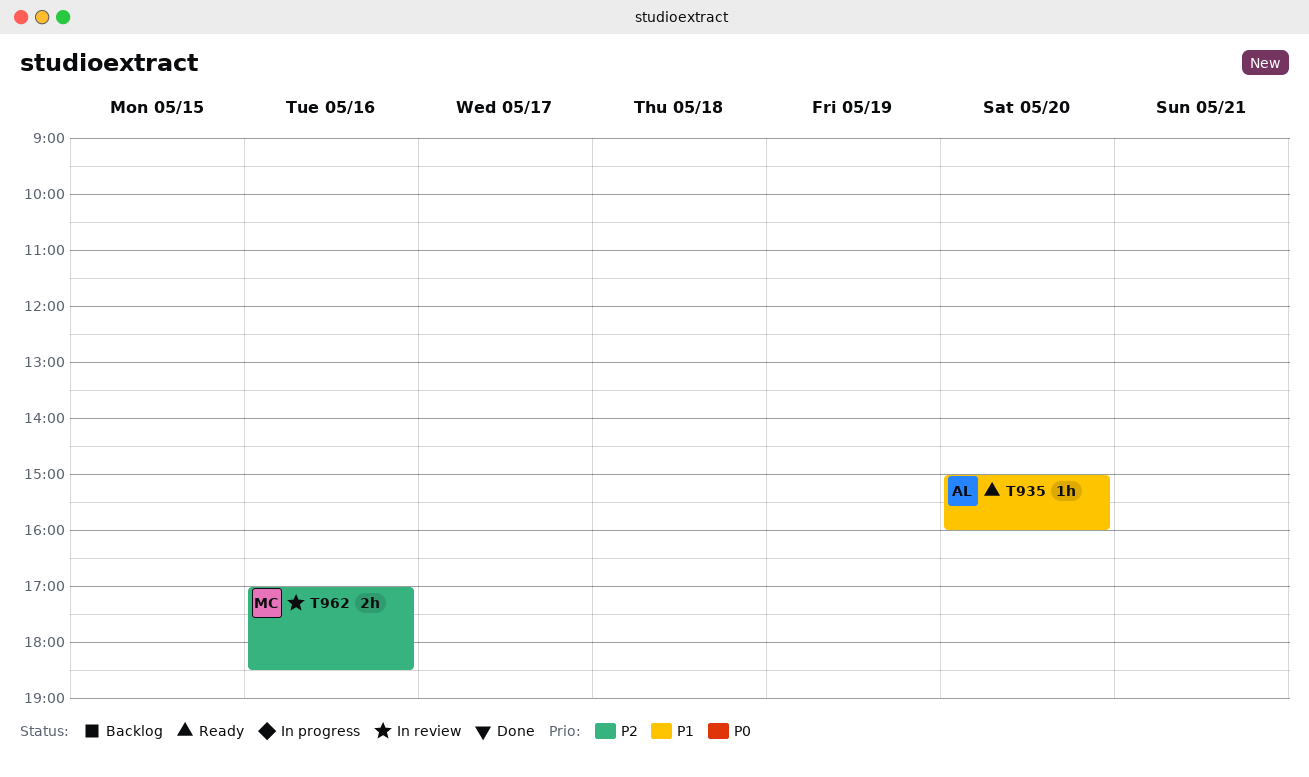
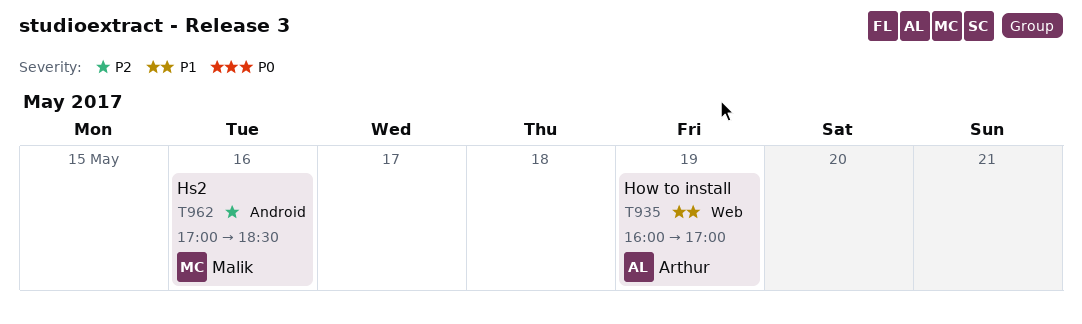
T935, day: May 20 -> May 19
T935, begins: 15:00 -> 16:00
T935, ends: 16:00 -> 17:00

